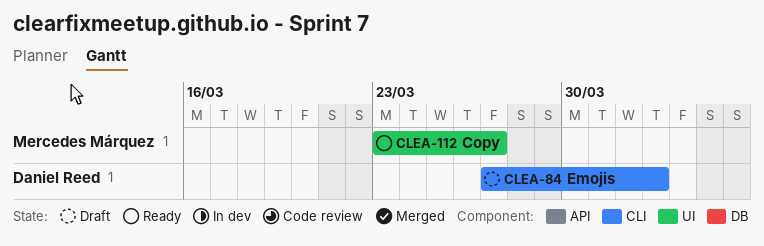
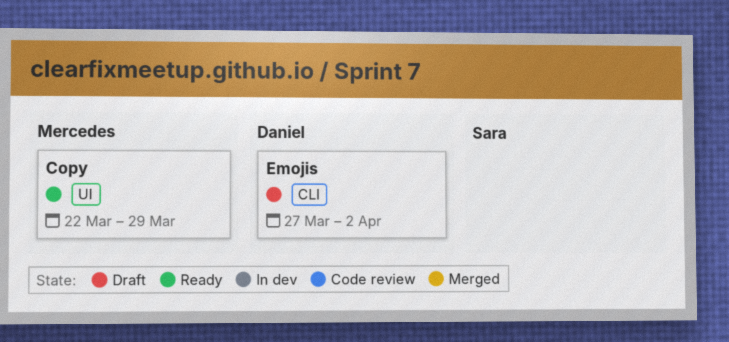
Copy, start: Mar 23 -> Mar 22
Copy, due: Mar 27 -> Mar 29

